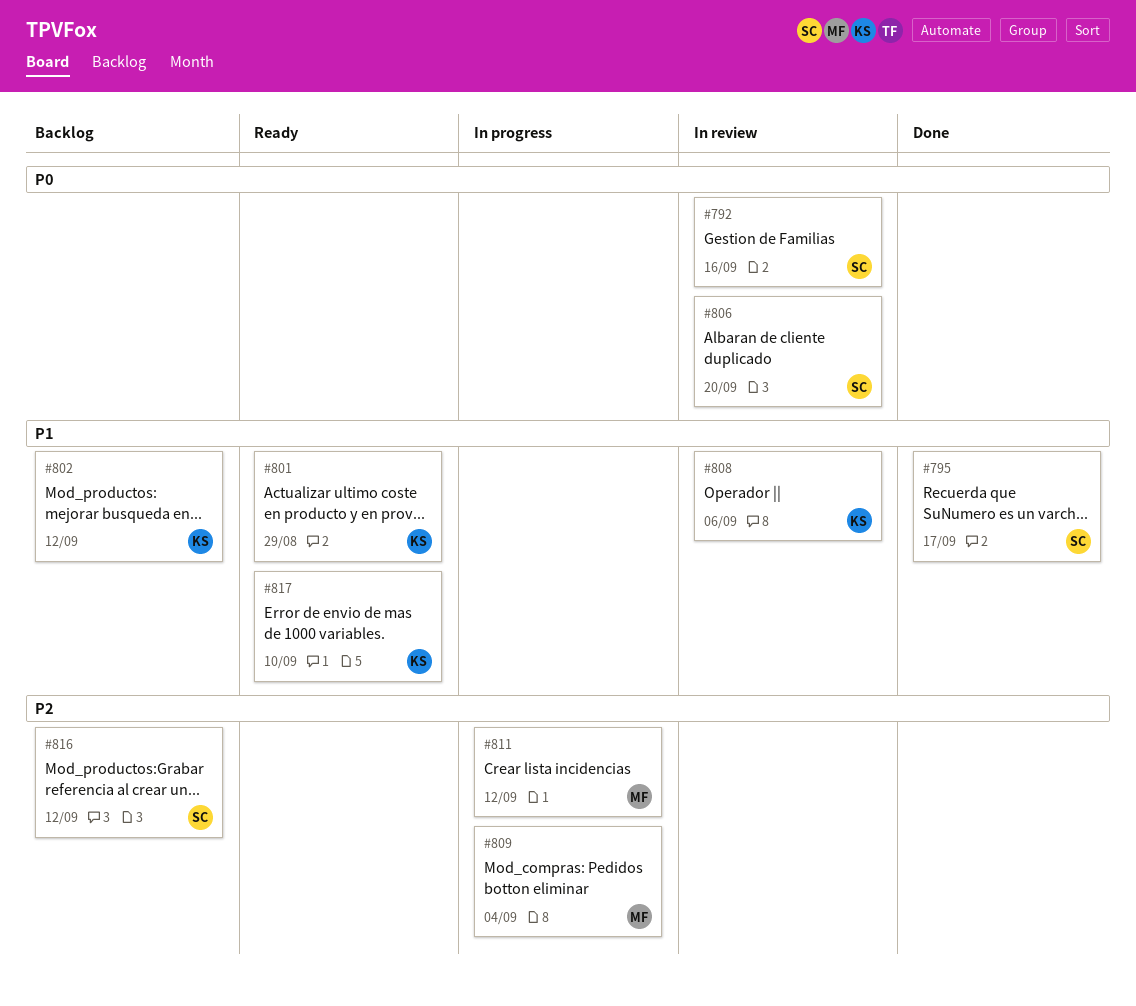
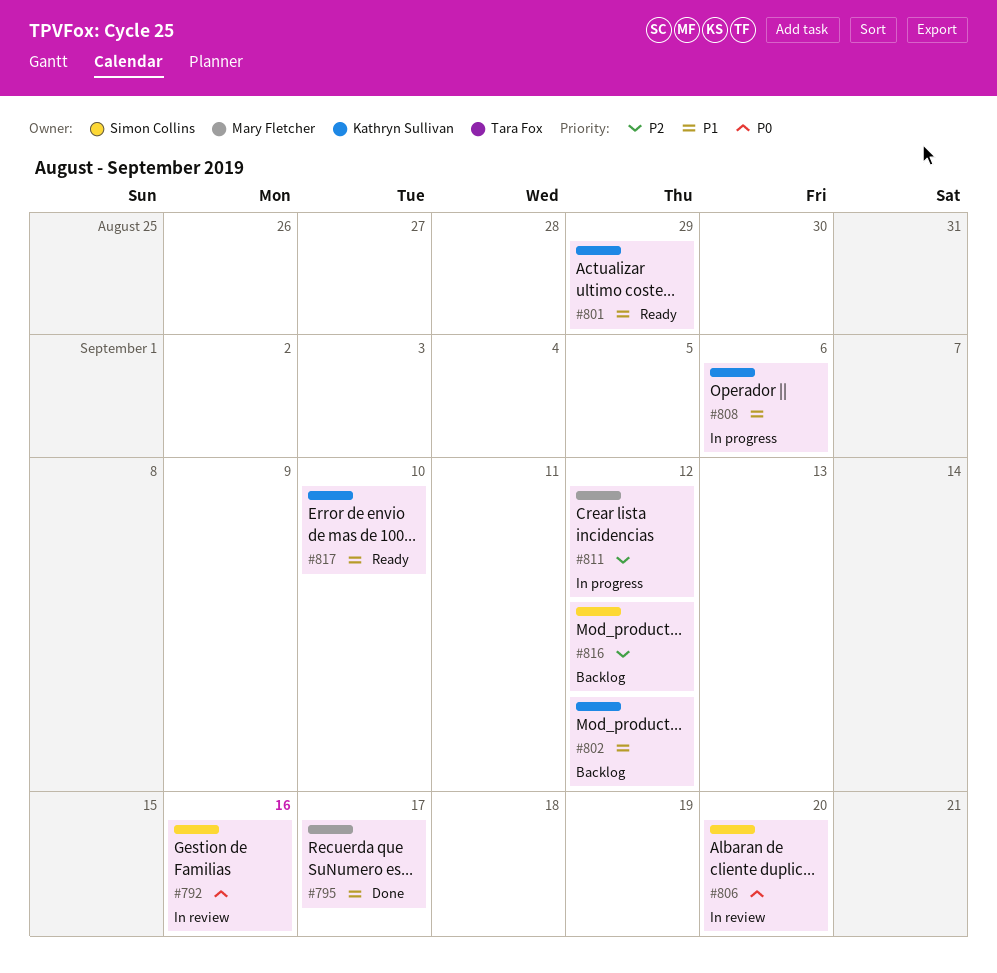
#795, owner: Simon Collins -> Mary Fletcher
#808, status: In review -> In progress
#809: present -> none

